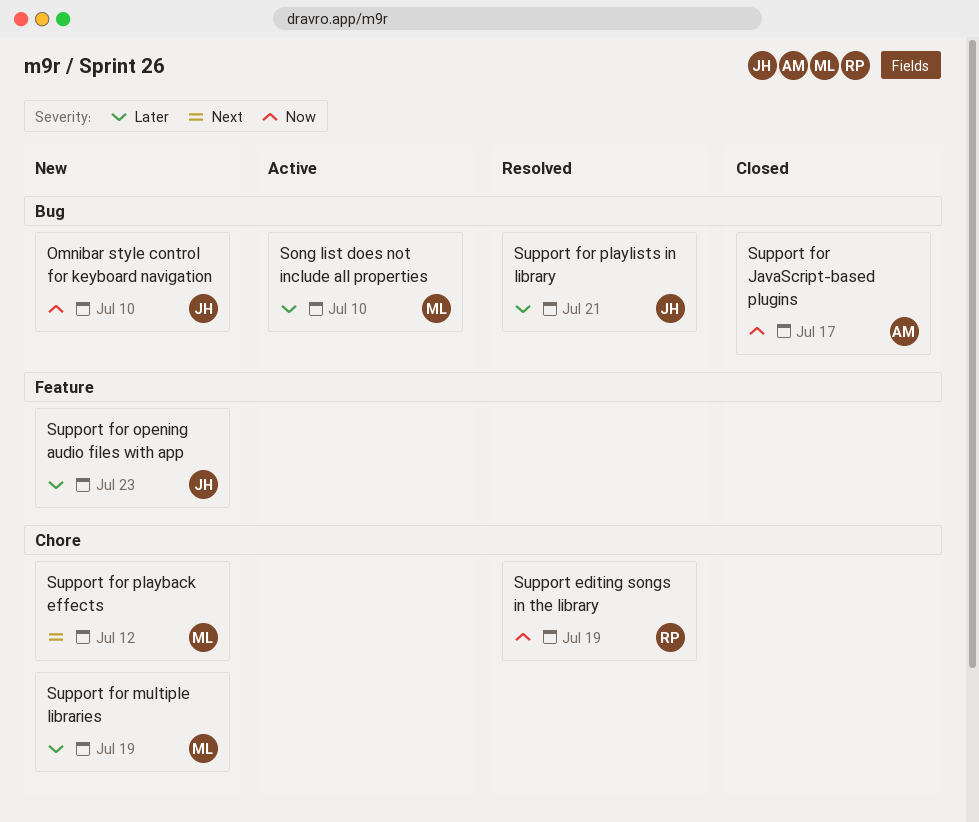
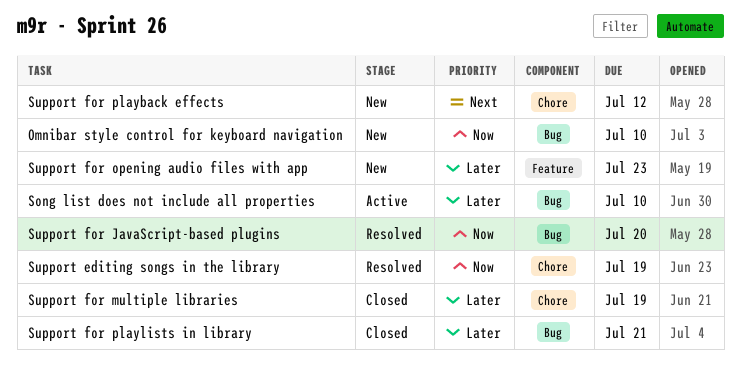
Support for JavaScript-based plugins, status: Closed -> Resolved
Support for JavaScript-based plugins, due: Jul 17 -> Jul 20
Support for multiple libraries, status: New -> Closed
Support for playlists in library, status: Resolved -> Closed

